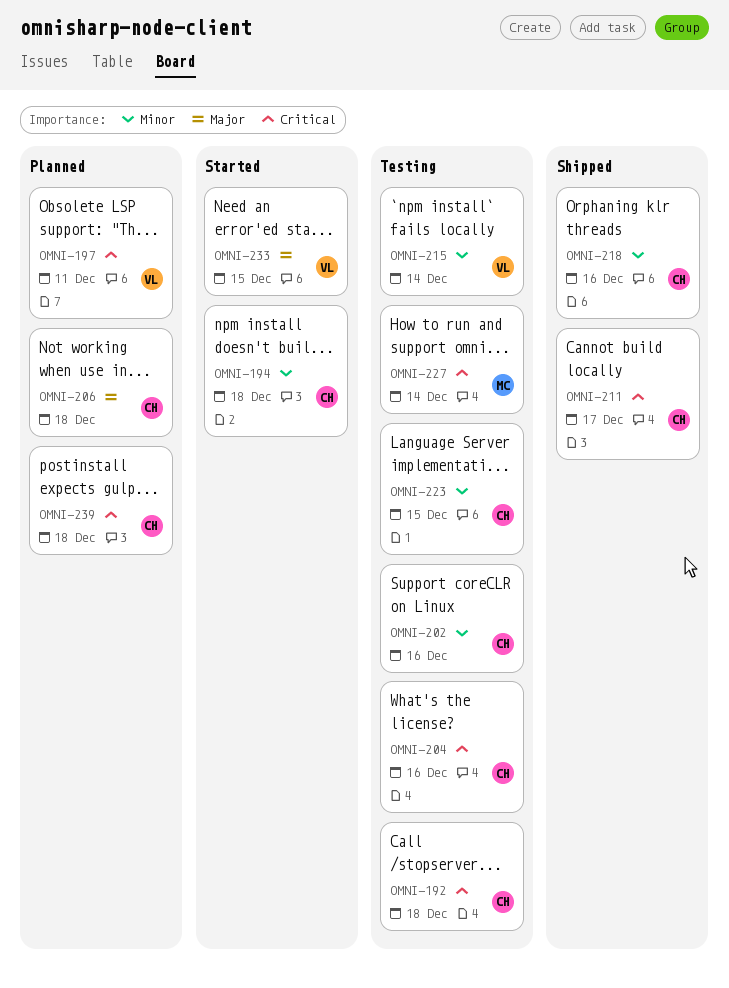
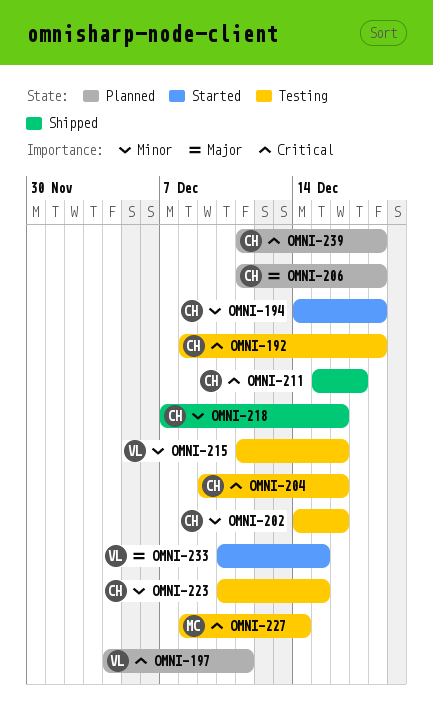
OMNI-215, due: Dec 14 -> Dec 16

